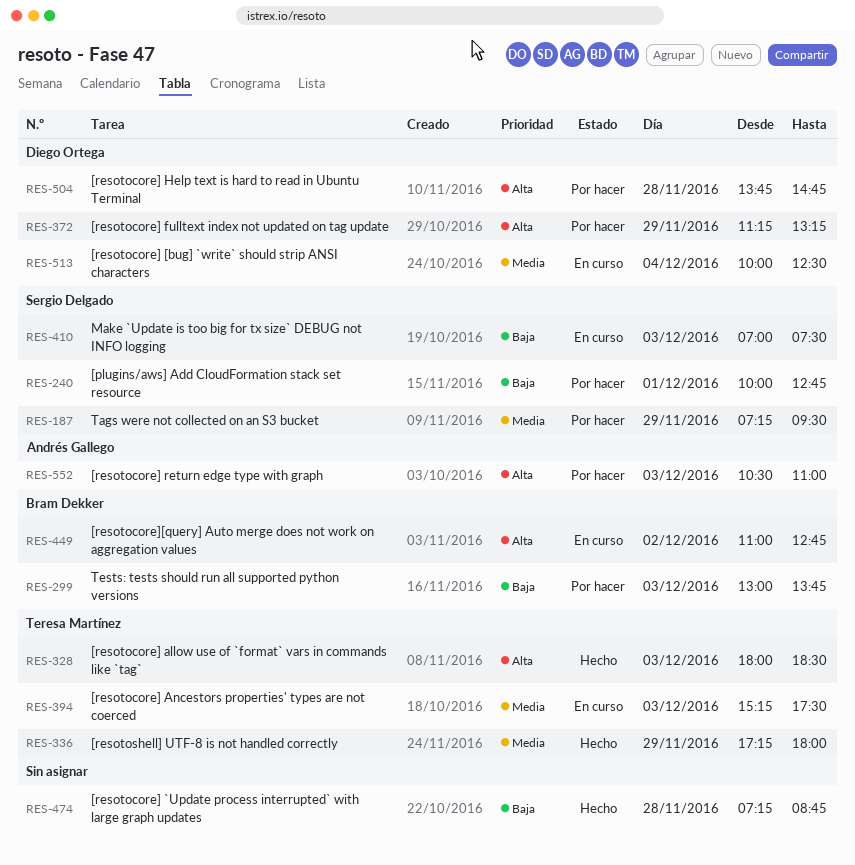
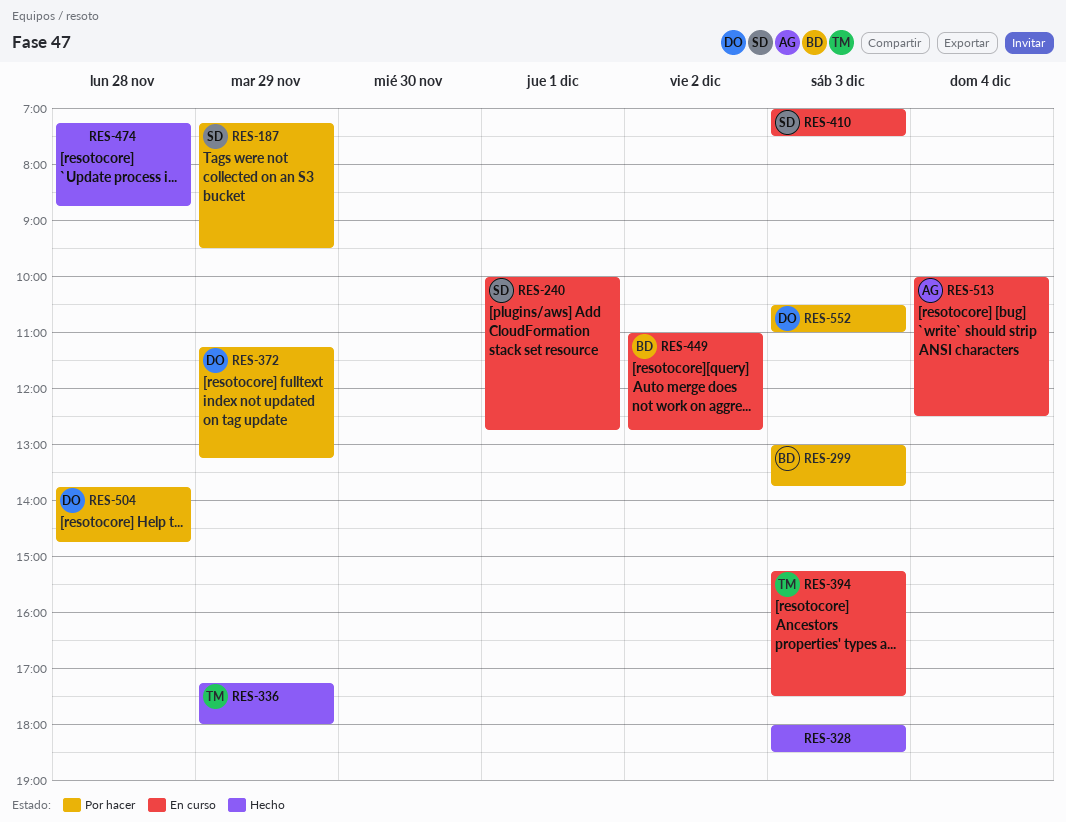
RES-240, status: Por hacer -> En curso
RES-328, owner: Teresa Martínez -> none
RES-513, owner: Diego Ortega -> Andrés Gallego
RES-552, owner: Andrés Gallego -> Diego Ortega

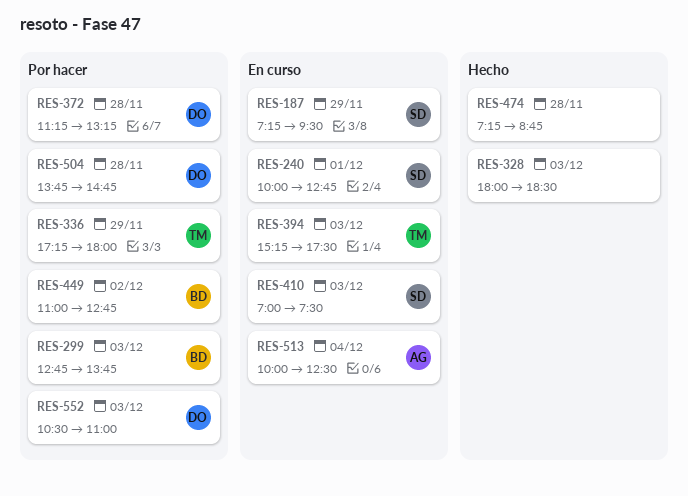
RES-187, status: Por hacer -> En curso
RES-299, begins: 13:00 -> 12:45
RES-336, status: Hecho -> Por hacer
RES-372, day: Nov 29 -> Nov 28
RES-449, status: En curso -> Por hacer

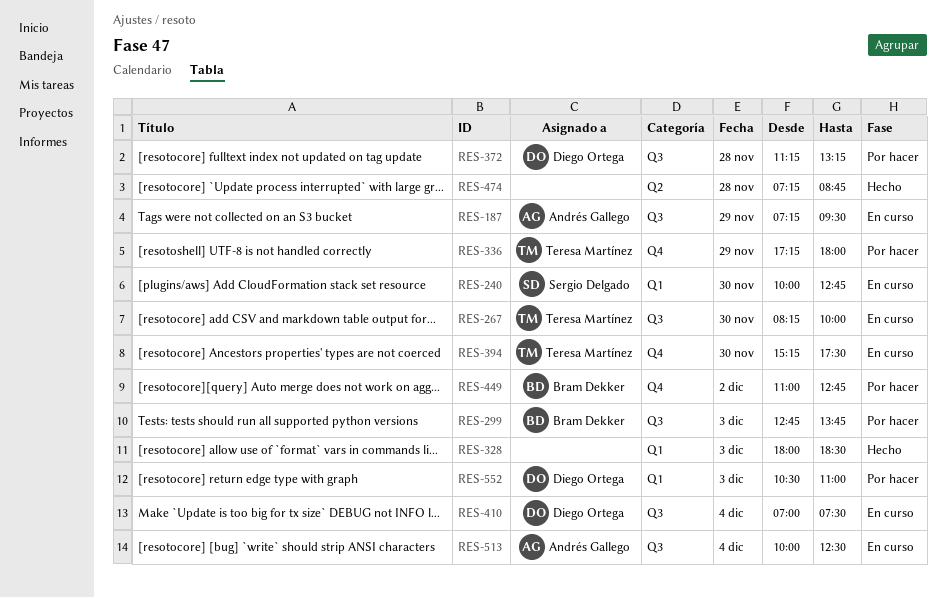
RES-187, owner: Sergio Delgado -> Andrés Gallego
RES-240, day: Dec 1 -> Nov 30
RES-267: none -> present
RES-394, day: Dec 3 -> Nov 30
RES-410, owner: Sergio Delgado -> Diego Ortega
RES-410, day: Dec 3 -> Dec 4
RES-504: present -> none

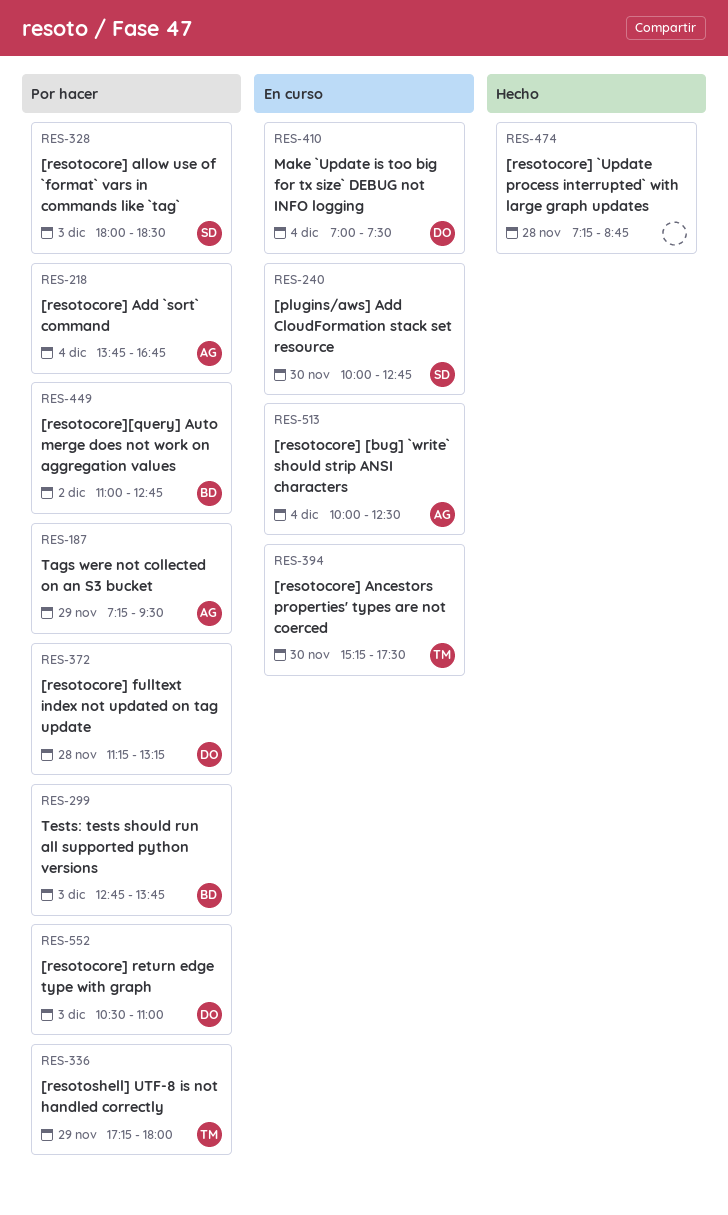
RES-187, status: En curso -> Por hacer
RES-218: none -> present
RES-267: present -> none
RES-328, status: Hecho -> Por hacer
RES-328, owner: none -> Sergio Delgado

